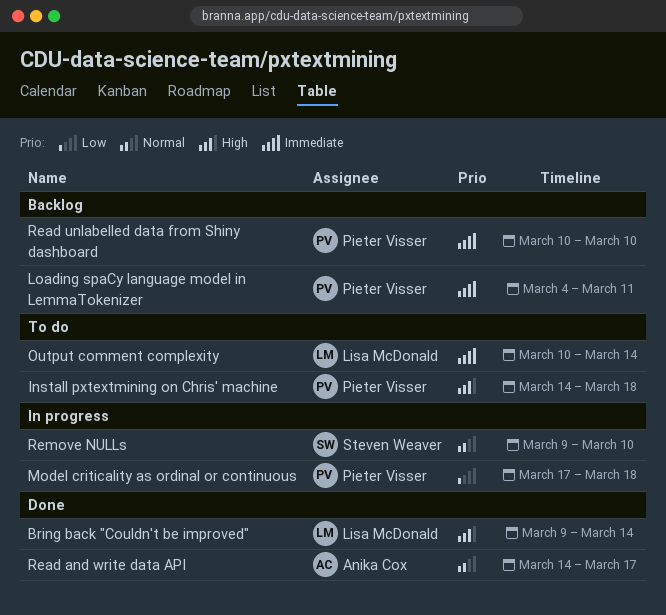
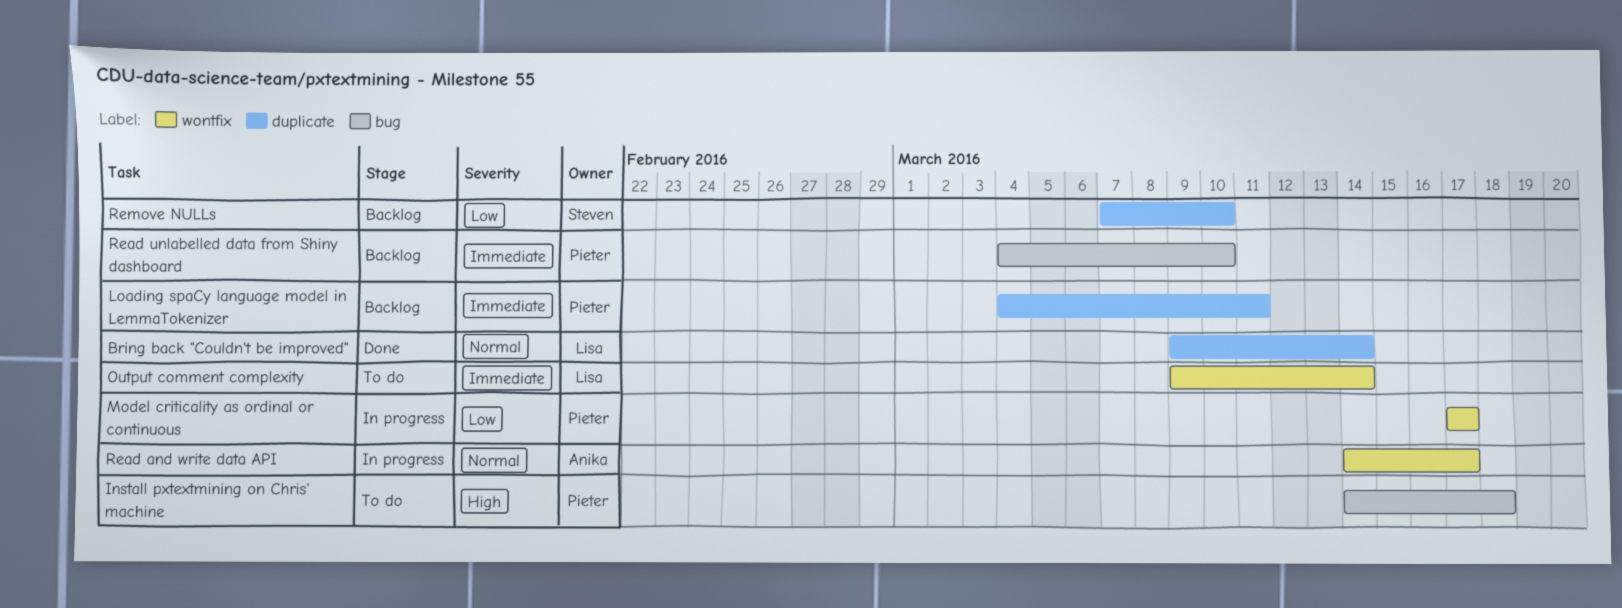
Bring back "Couldn't be improved", priority: High -> Normal
Model criticality as ordinal or continuous, due: Mar 18 -> Mar 17
Output comment complexity, start: Mar 10 -> Mar 9
Read and write data API, status: Done -> In progress
Read unlabelled data from Shiny dashboard, start: Mar 10 -> Mar 4
Remove NULLs, status: In progress -> Backlog
Remove NULLs, priority: Normal -> Low
Remove NULLs, start: Mar 9 -> Mar 7

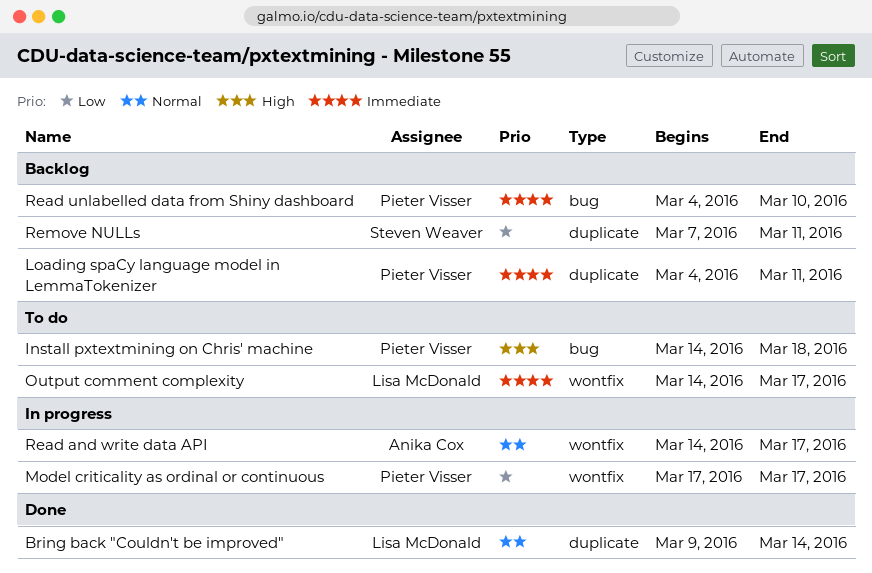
Output comment complexity, start: Mar 9 -> Mar 14
Output comment complexity, due: Mar 14 -> Mar 17
Remove NULLs, due: Mar 10 -> Mar 11

